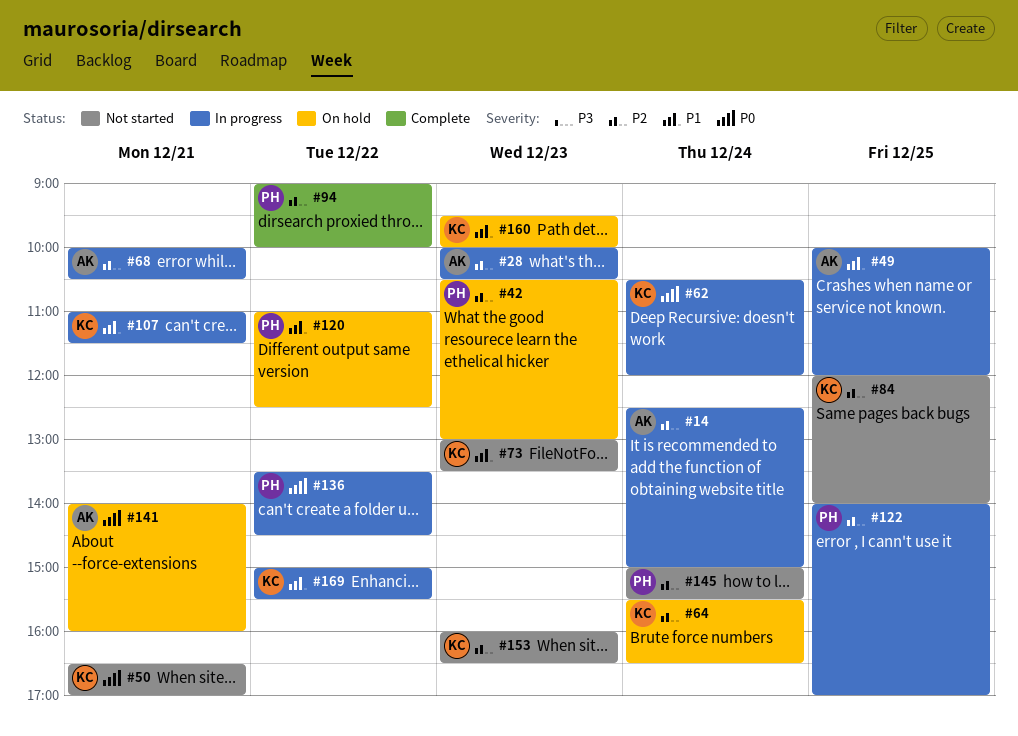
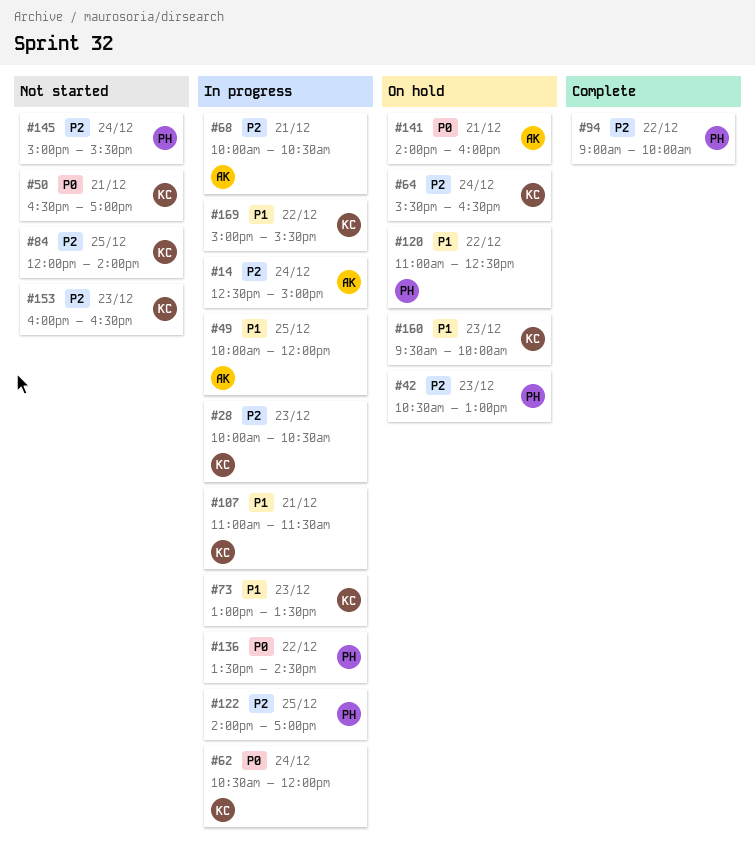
#28, owner: AK -> KC
#73, status: Not started -> In progress

